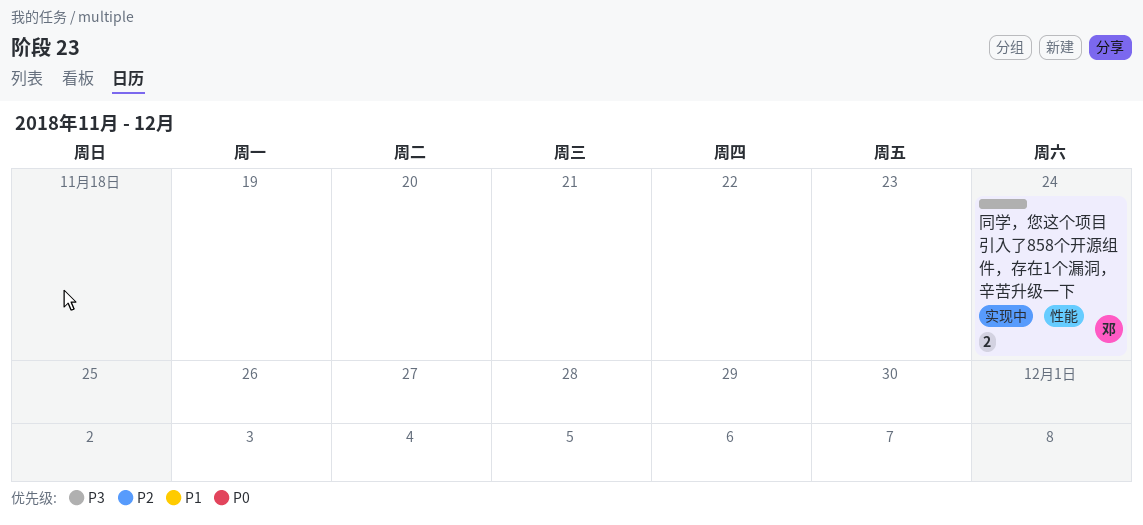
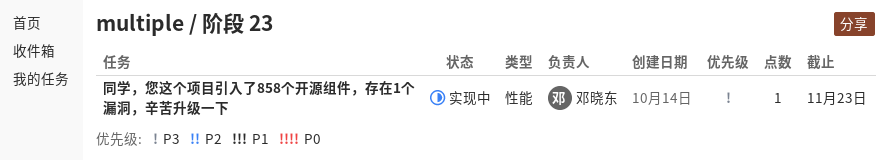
同学，您这个项目引入了858个开源组件，存在1个漏洞，辛苦升级一下, estimate: 2 -> 1
同学，您这个项目引入了858个开源组件，存在1个漏洞，辛苦升级一下, due: Nov 24 -> Nov 23

